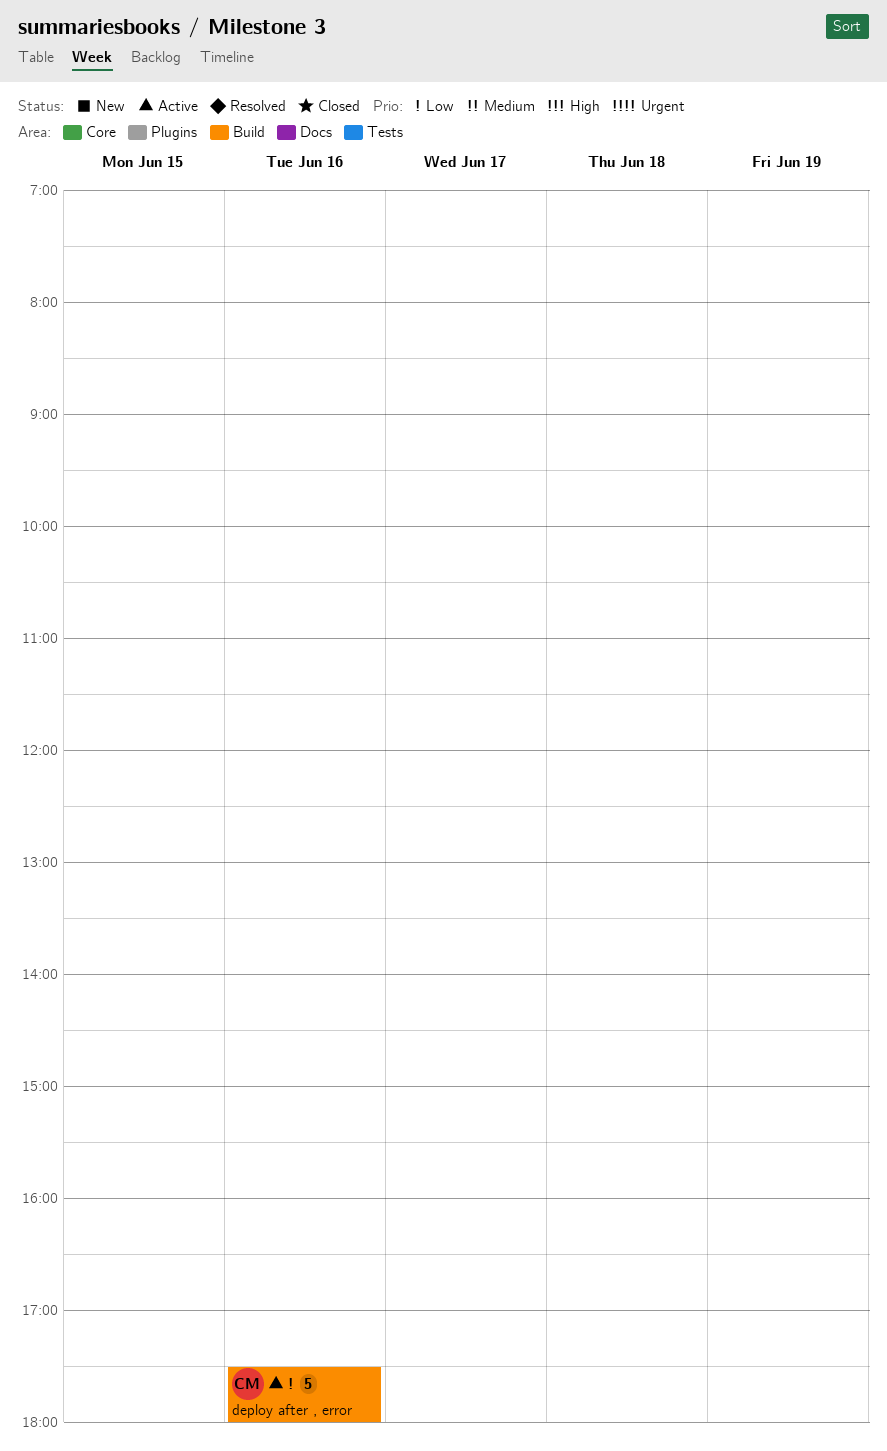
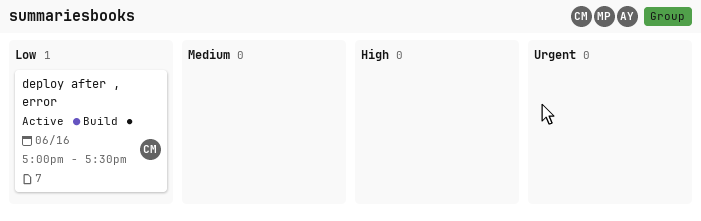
deploy after , error, estimate: 5 -> 1
deploy after , error, begins: 17:30 -> 17:00
deploy after , error, ends: 18:00 -> 17:30

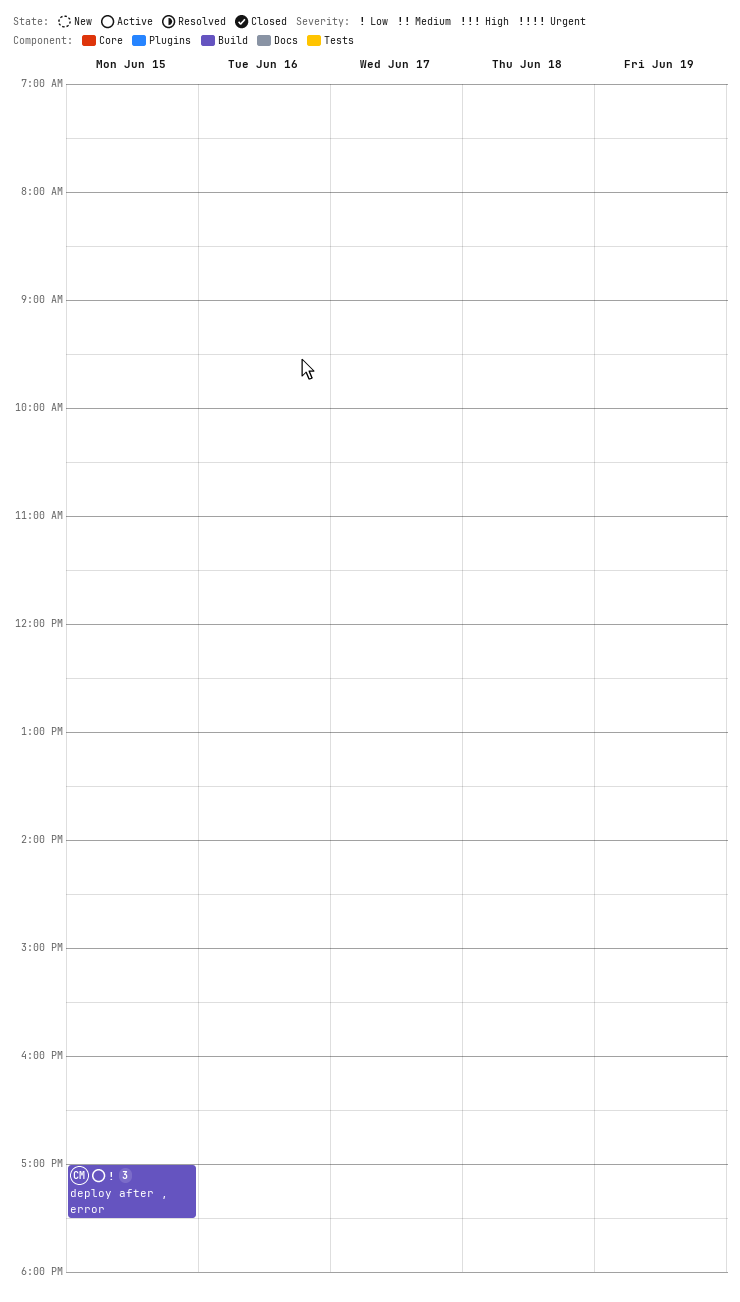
deploy after , error, estimate: 1 -> 3
deploy after , error, day: Jun 16 -> Jun 15

